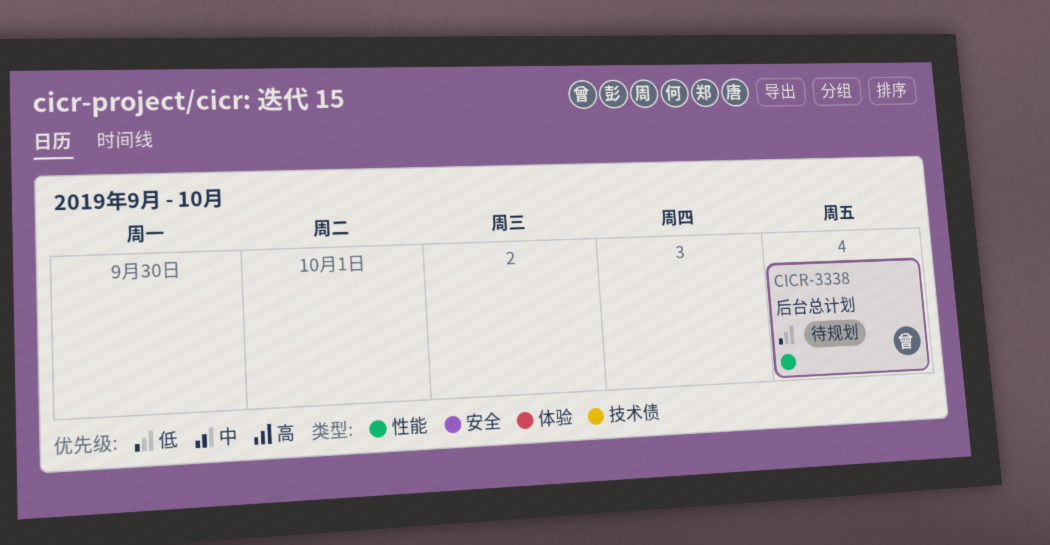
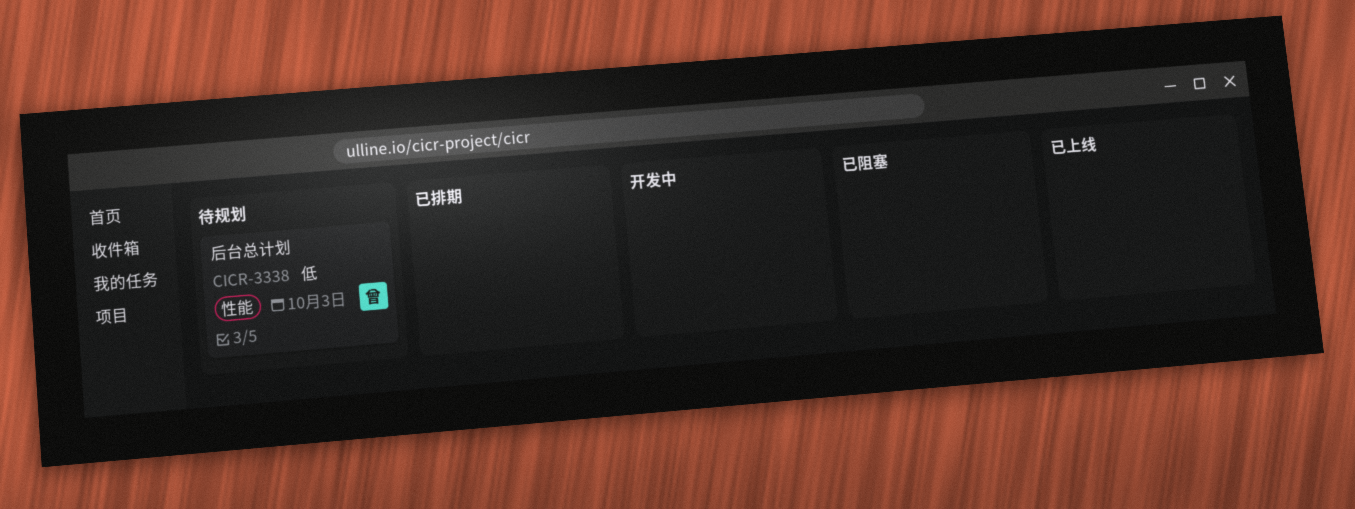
CICR-3338, due: Oct 4 -> Oct 3

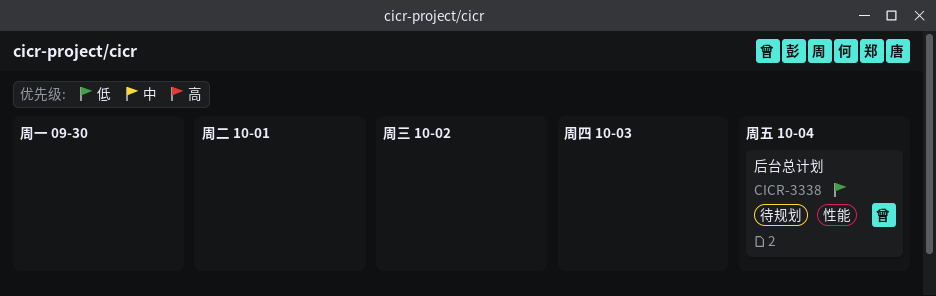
CICR-3338, due: Oct 3 -> Oct 4

